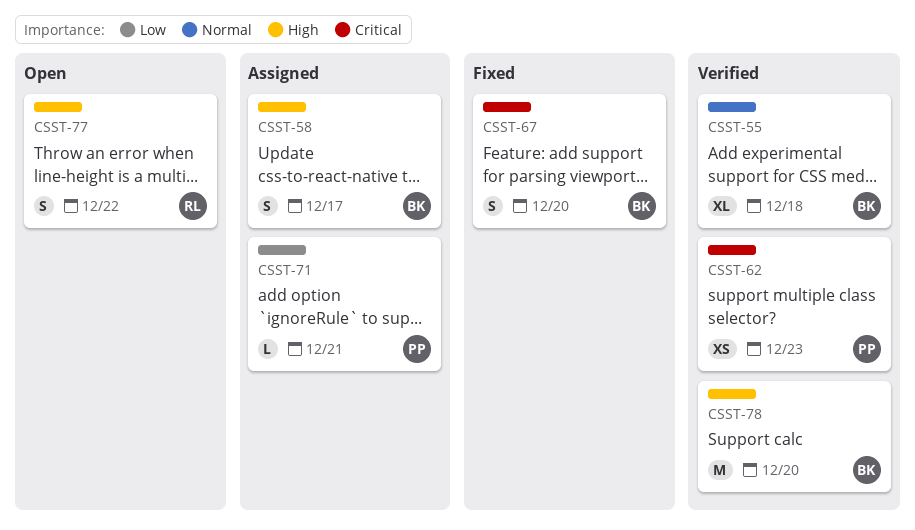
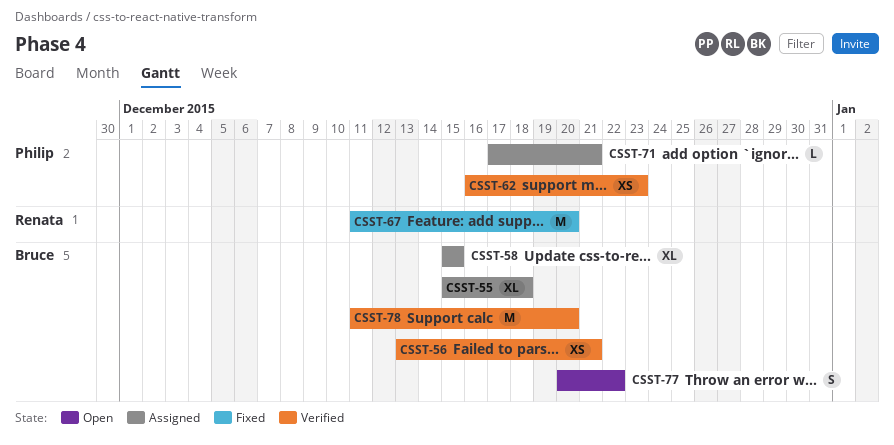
CSST-55, status: Verified -> Assigned
CSST-56: none -> present
CSST-58, estimate: S -> XL
CSST-58, due: Dec 17 -> Dec 15
CSST-67, owner: Bruce -> Renata
CSST-67, estimate: S -> M
CSST-77, owner: Renata -> Bruce

